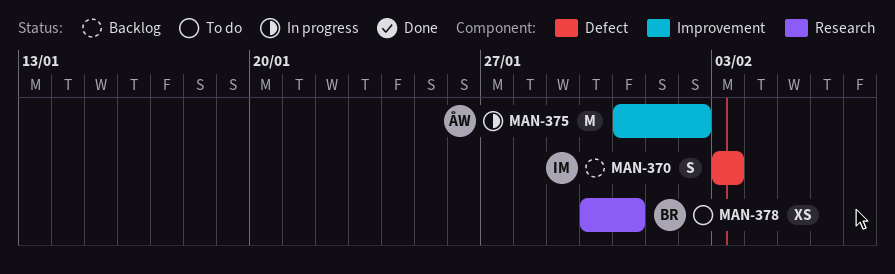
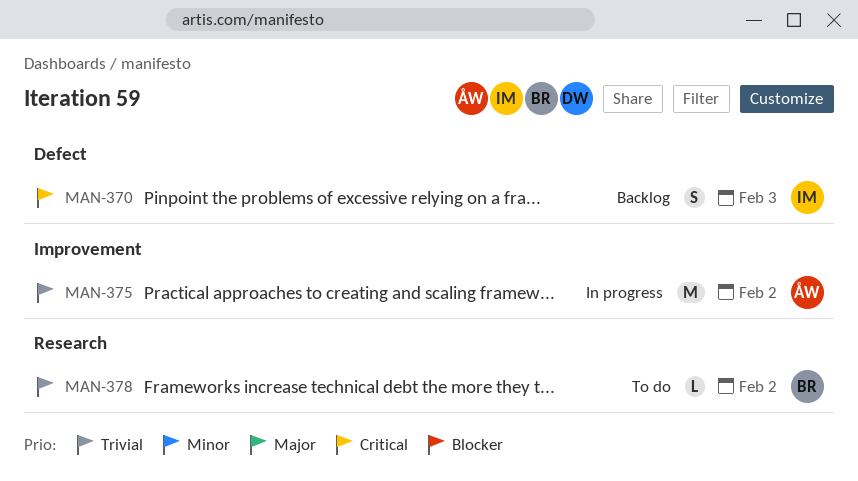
MAN-378, estimate: XS -> L
MAN-378, due: Jan 31 -> Feb 2

